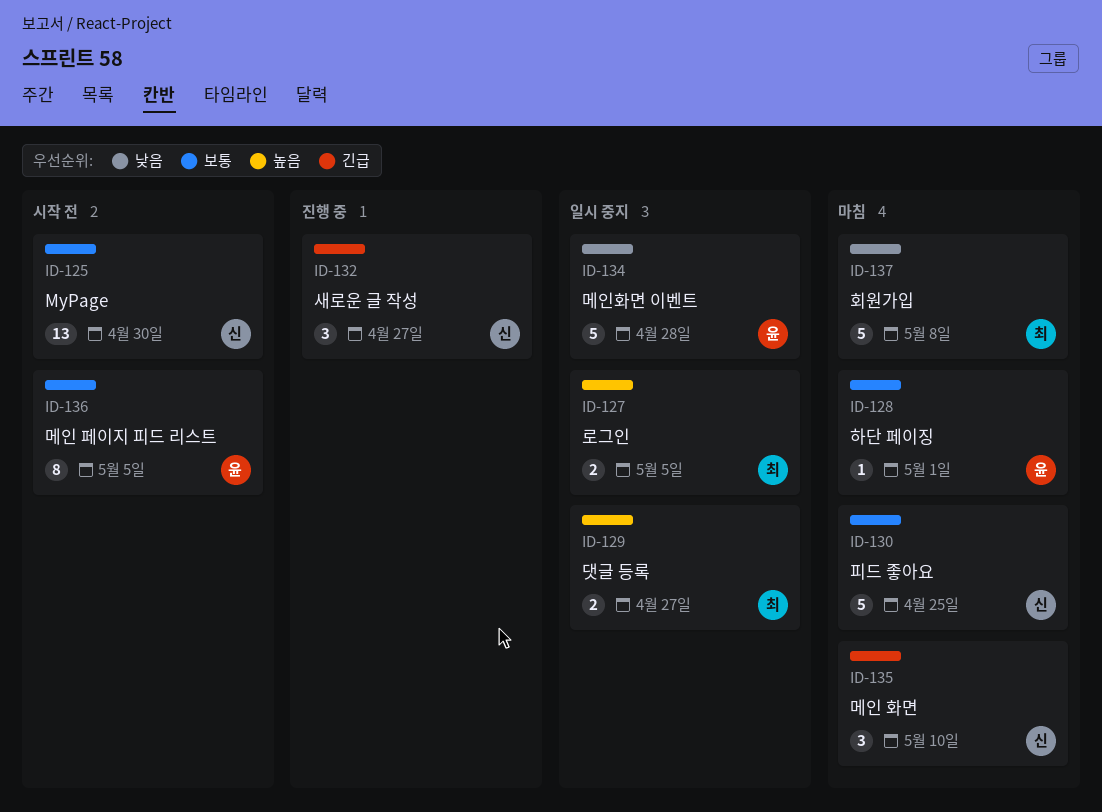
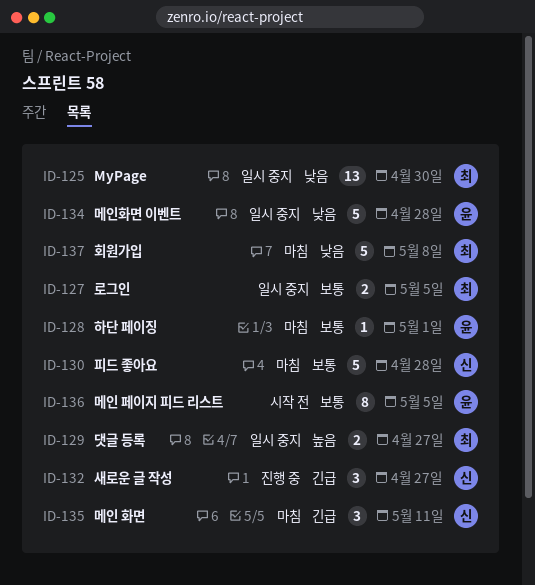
ID-125, status: 시작 전 -> 일시 중지
ID-125, owner: 신 -> 최
ID-125, priority: 보통 -> 낮음
ID-127, priority: 높음 -> 보통
ID-130, due: Apr 25 -> Apr 28
ID-135, due: May 10 -> May 11

